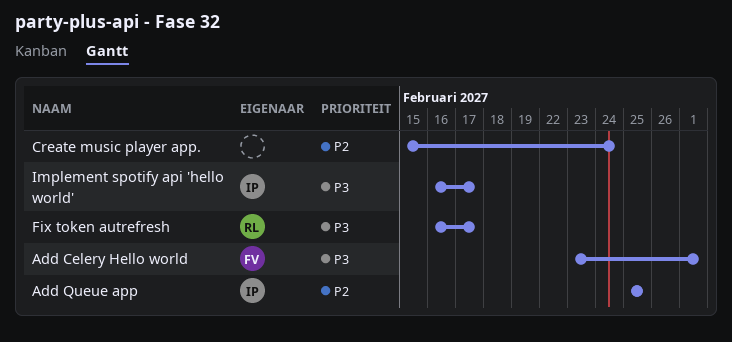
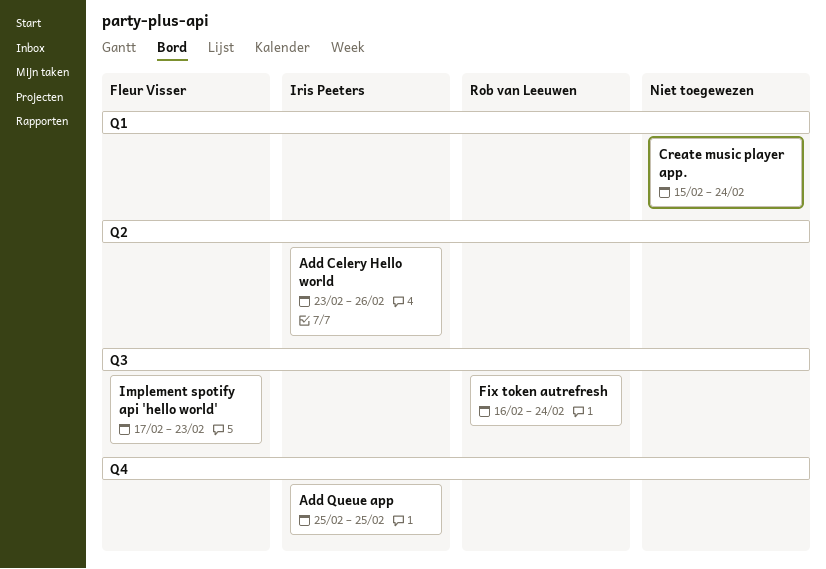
Add Celery Hello world, owner: Fleur Visser -> Iris Peeters
Add Celery Hello world, due: Mar 1 -> Feb 26
Fix token autrefresh, due: Feb 17 -> Feb 24
Implement spotify api 'hello world', owner: Iris Peeters -> Fleur Visser
Implement spotify api 'hello world', start: Feb 16 -> Feb 17
Implement spotify api 'hello world', due: Feb 17 -> Feb 23

